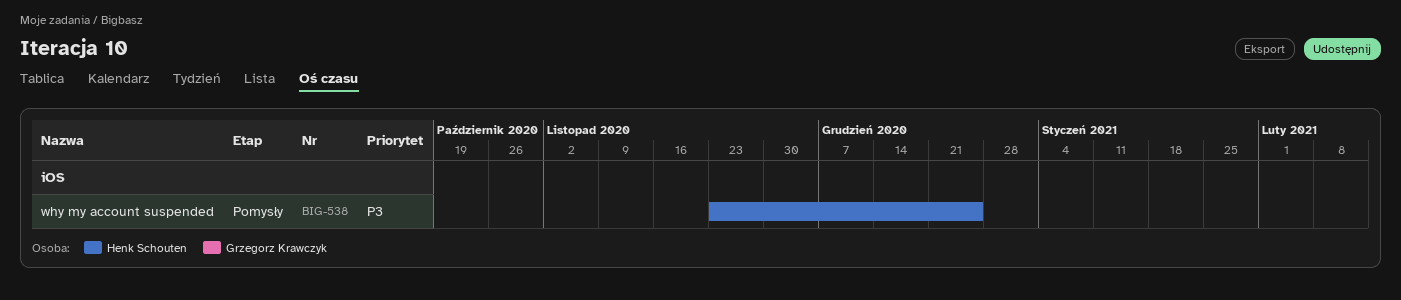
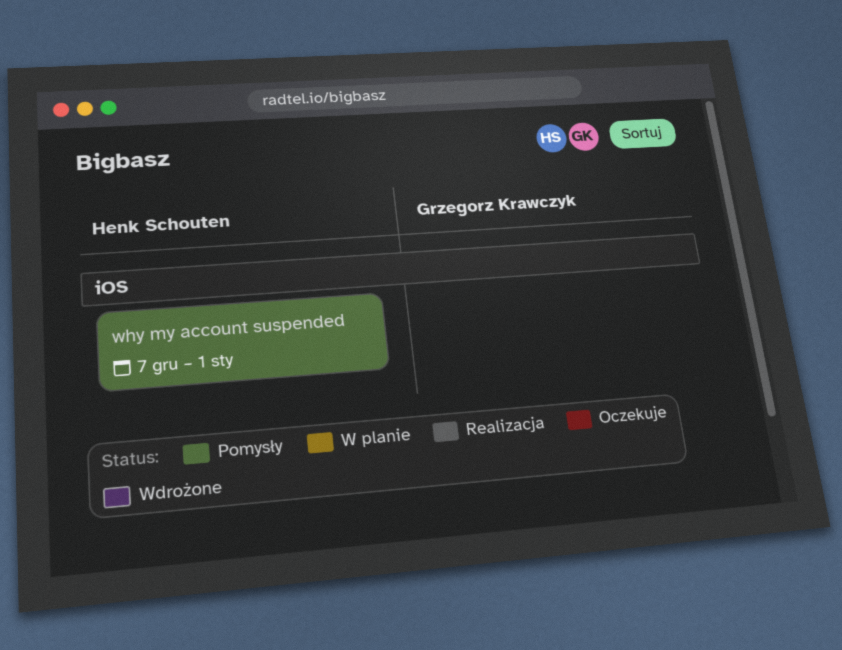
why my account suspended, start: Nov 23 -> Dec 7
why my account suspended, due: Dec 25 -> Jan 1

